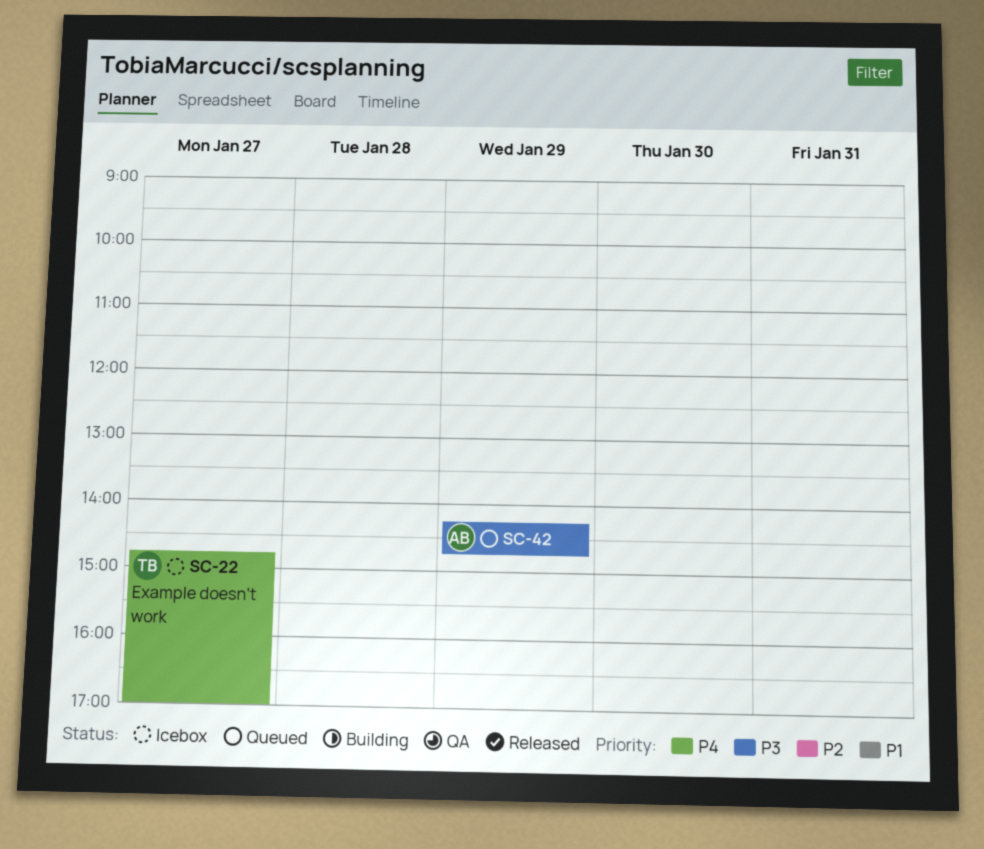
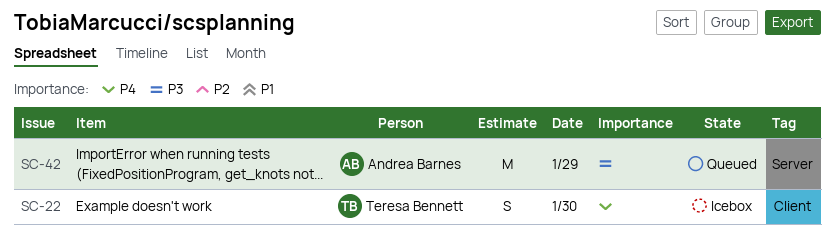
SC-22, day: Jan 27 -> Jan 30

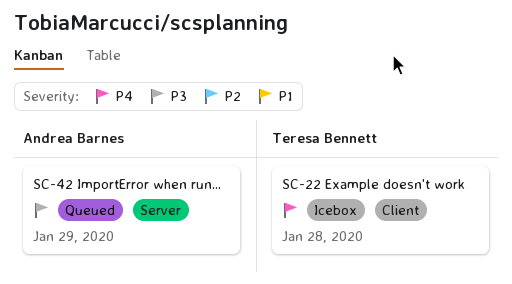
SC-22, day: Jan 30 -> Jan 28

